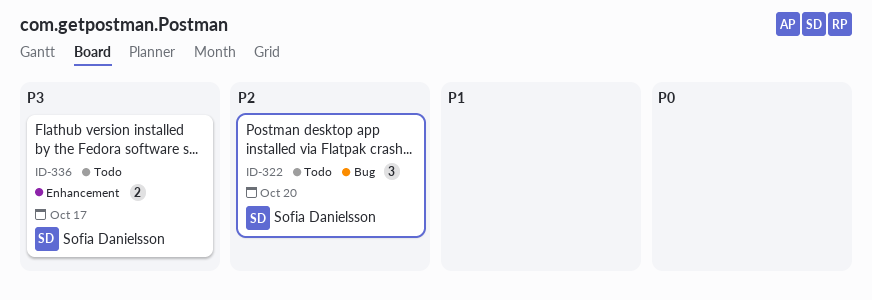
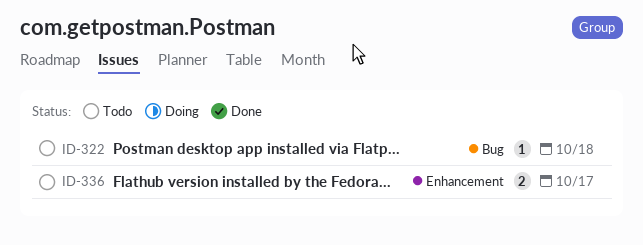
ID-322, estimate: 3 -> 1
ID-322, due: Oct 20 -> Oct 18

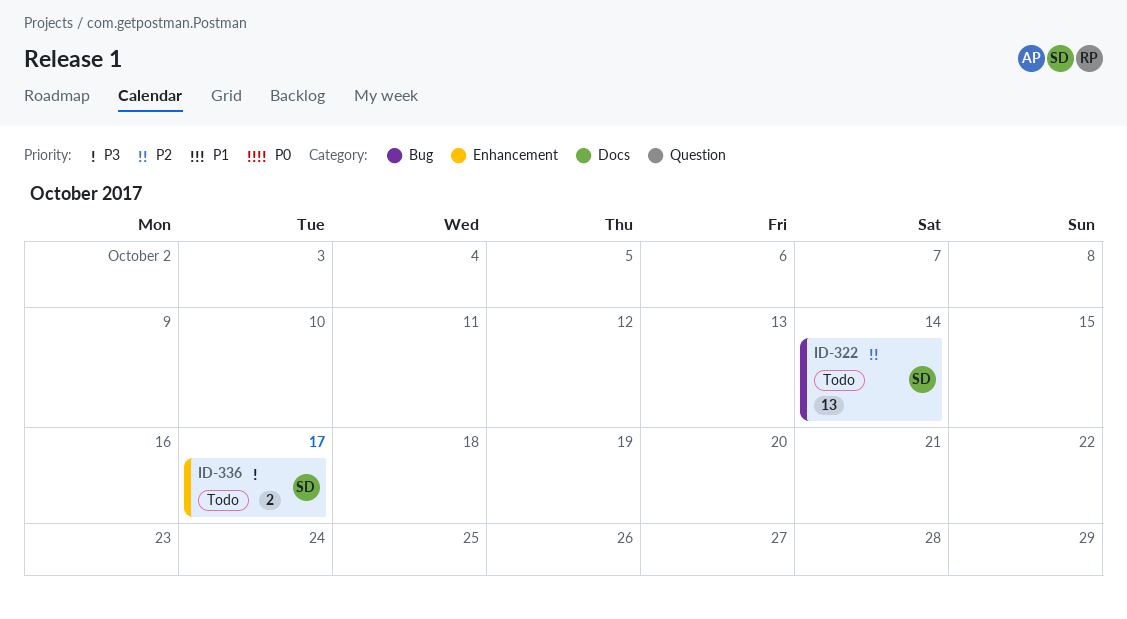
ID-322, estimate: 1 -> 13
ID-322, due: Oct 18 -> Oct 14

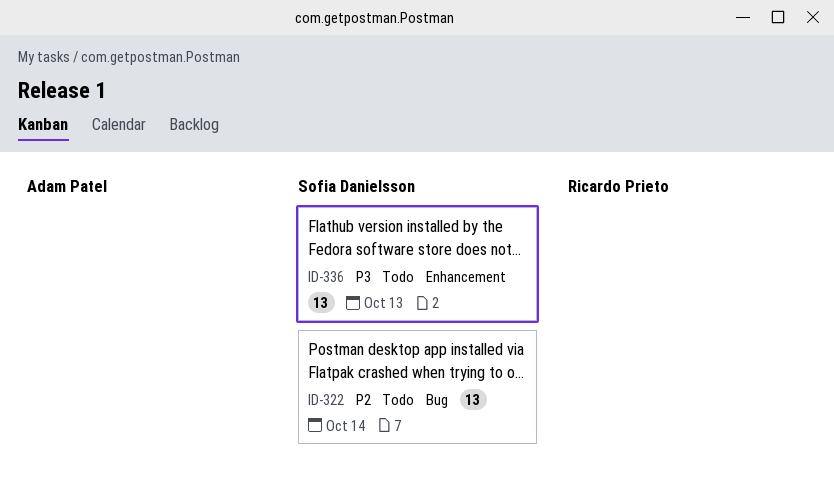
ID-336, estimate: 2 -> 13
ID-336, due: Oct 17 -> Oct 13

